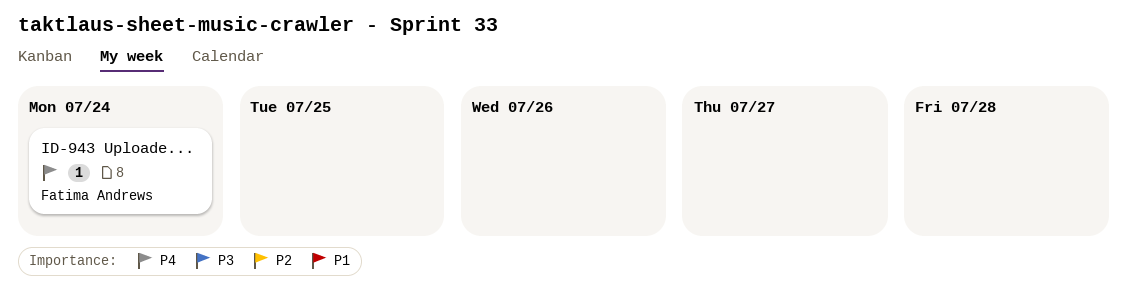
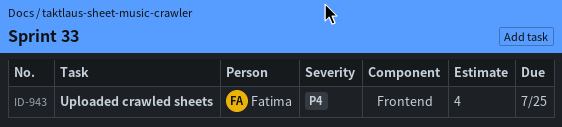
ID-943, estimate: 1 -> 4
ID-943, due: Jul 24 -> Jul 25

